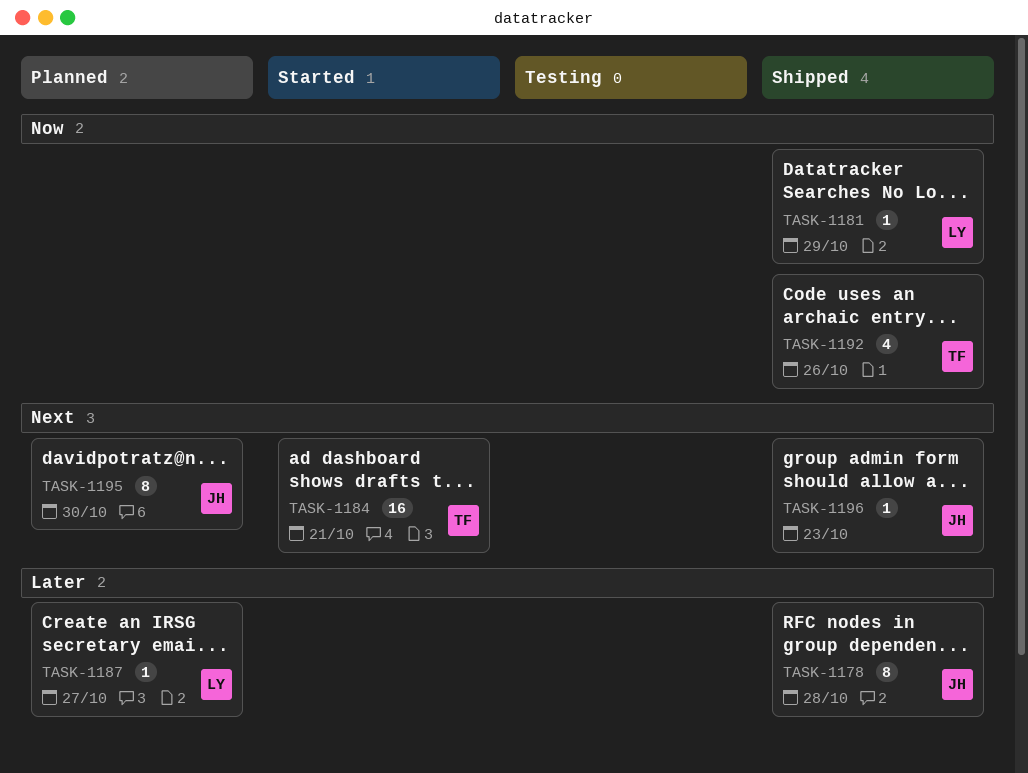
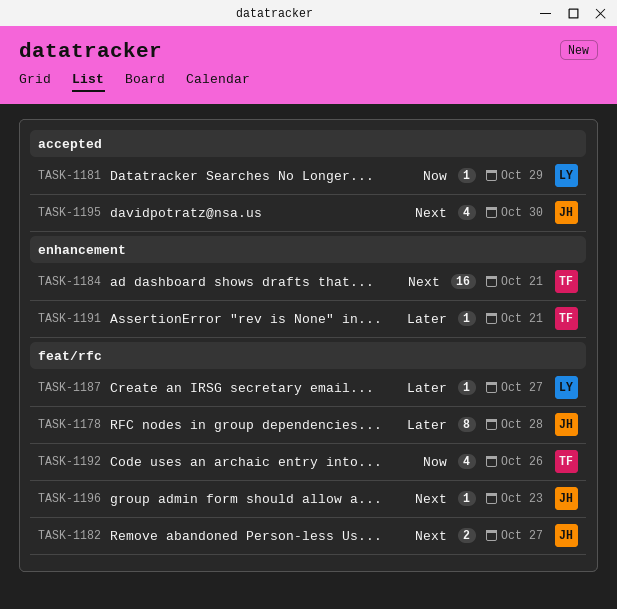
TASK-1182: none -> present
TASK-1191: none -> present
TASK-1195, estimate: 8 -> 4

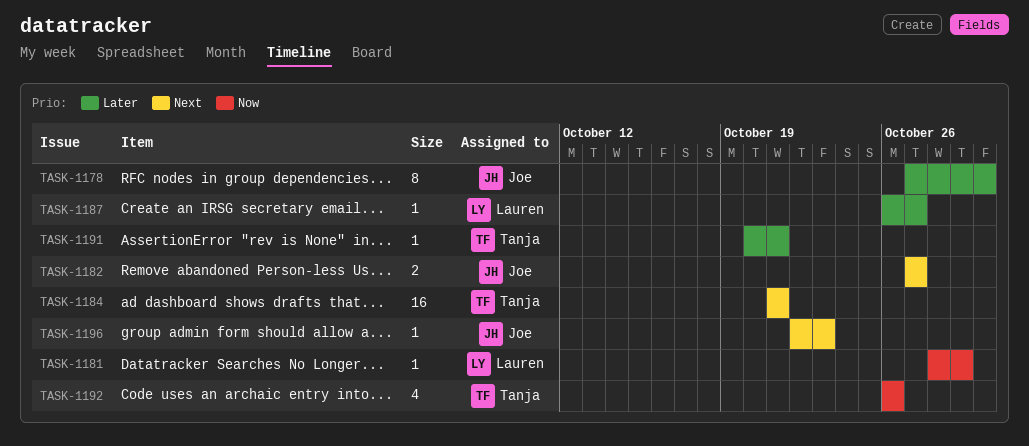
TASK-1178, due: Oct 28 -> Oct 30
TASK-1195: present -> none

